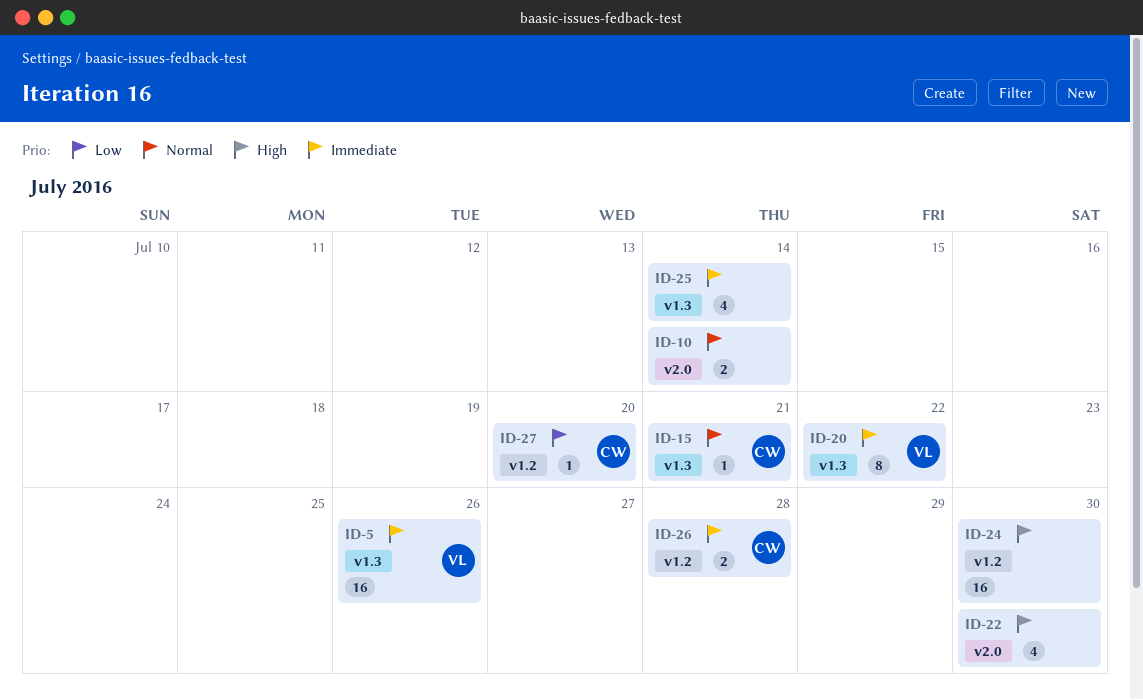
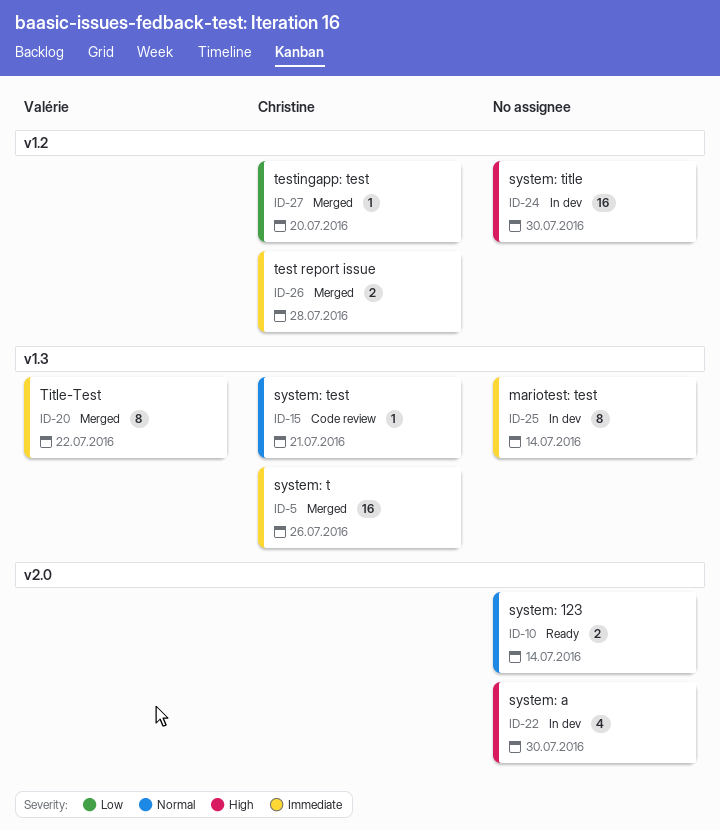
ID-5, owner: Valérie -> Christine
ID-25, estimate: 4 -> 8

